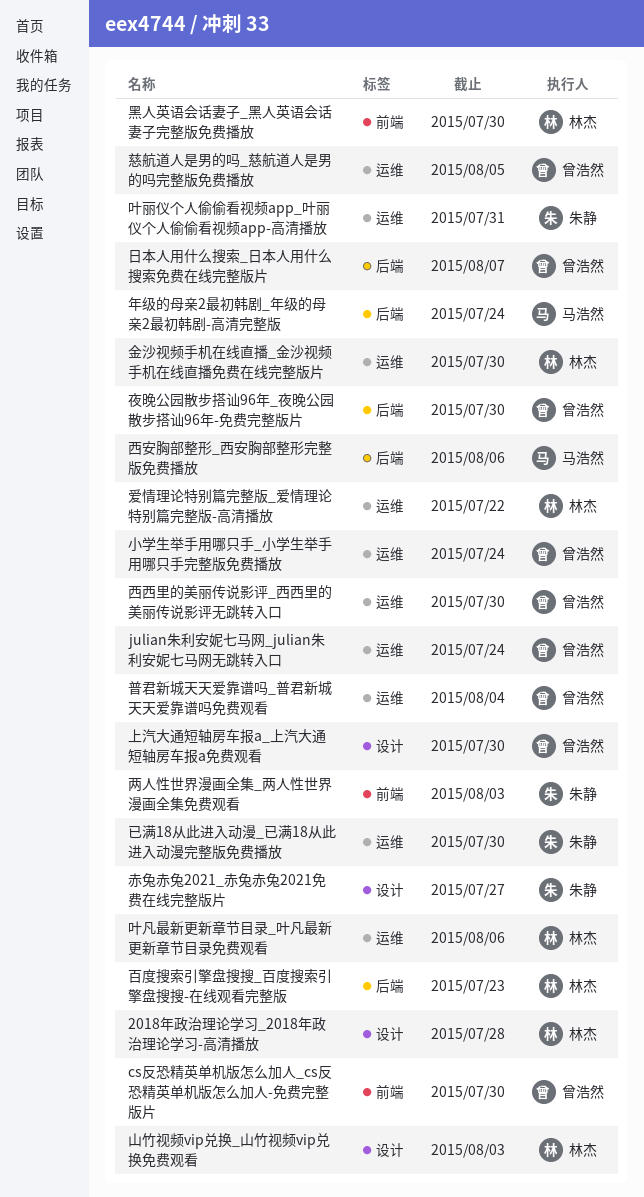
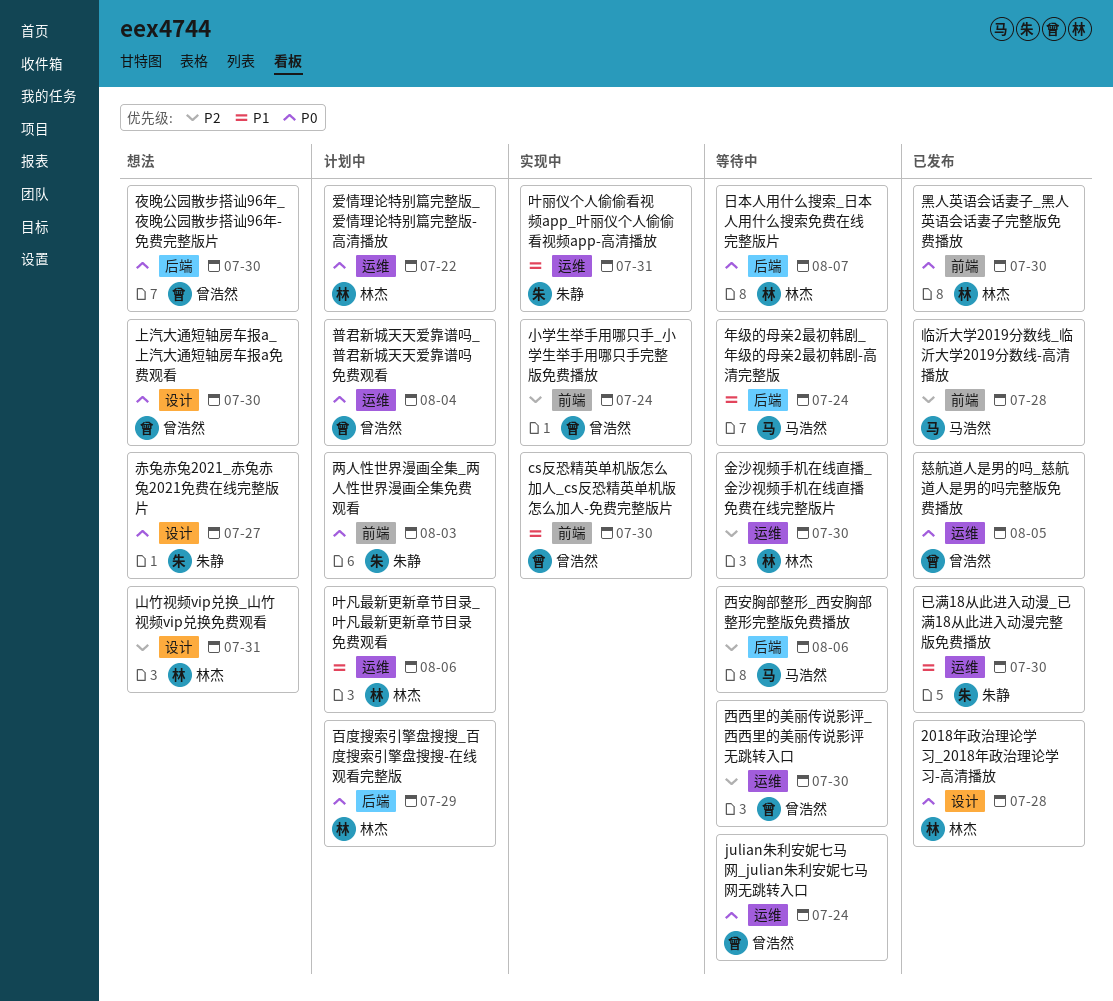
临沂大学2019分数线_临沂大学2019分数线-高清播放: none -> present
小学生举手用哪只手_小学生举手用哪只手完整版免费播放, label: 运维 -> 前端
山竹视频vip兑换_山竹视频vip兑换免费观看, due: Aug 3 -> Jul 31
日本人用什么搜索_日本人用什么搜索免费在线完整版片, owner: 曾浩然 -> 林杰
百度搜索引擎盘搜搜_百度搜索引擎盘搜搜-在线观看完整版, due: Jul 23 -> Jul 29

